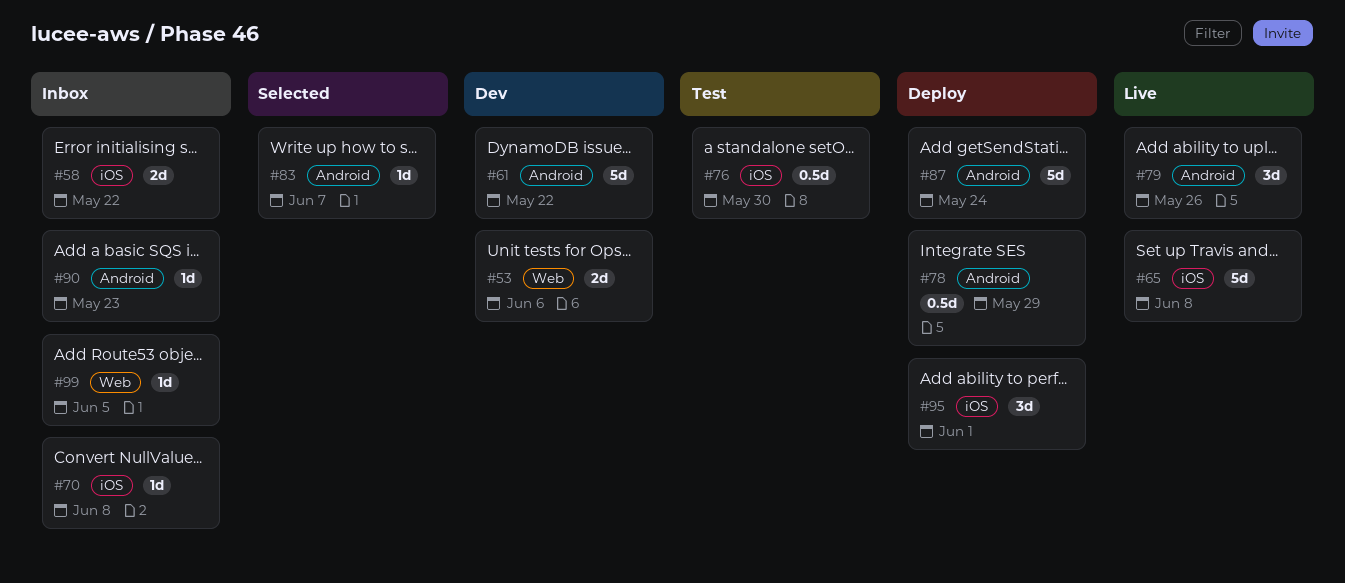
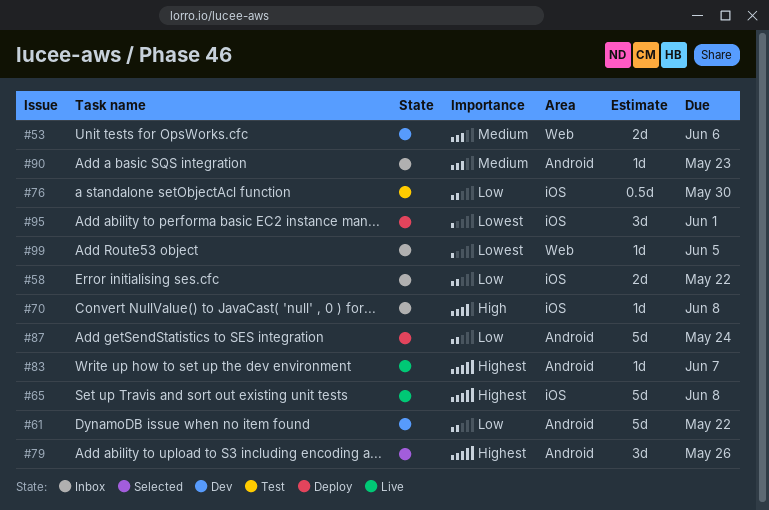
#78: present -> none
#79, status: Live -> Selected
#83, status: Selected -> Live

